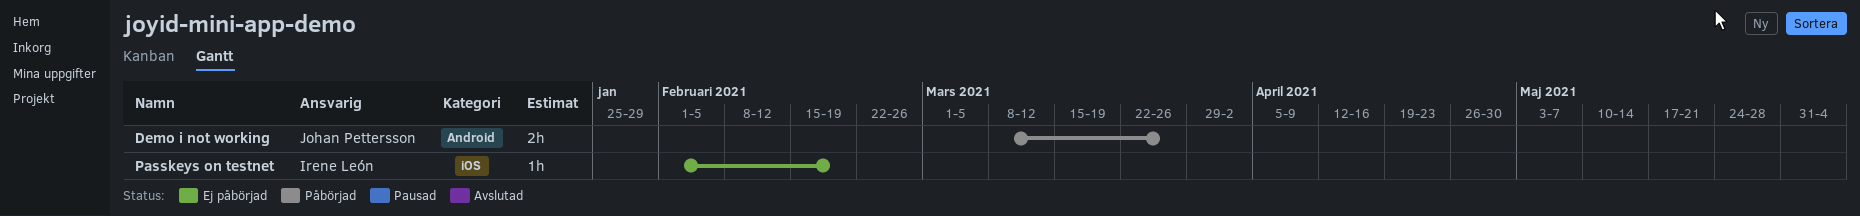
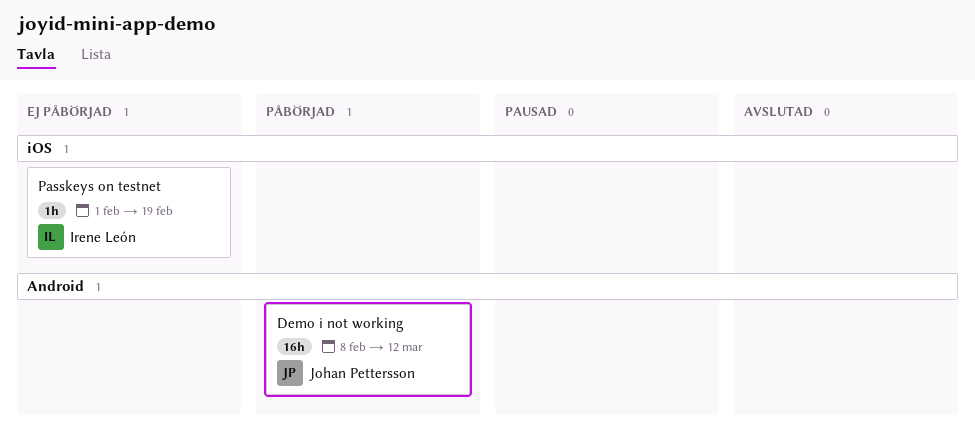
Demo i not working, estimate: 2h -> 16h
Demo i not working, start: Mar 8 -> Feb 8
Demo i not working, due: Mar 26 -> Mar 12

